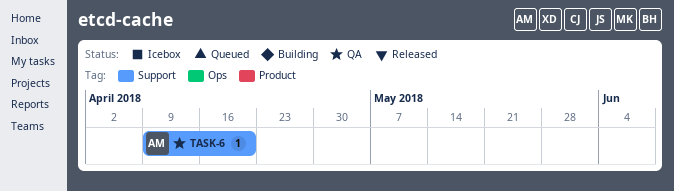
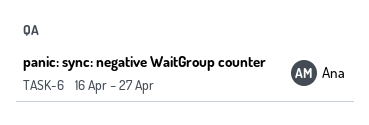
TASK-6, start: Apr 9 -> Apr 16
TASK-6, due: Apr 20 -> Apr 27

